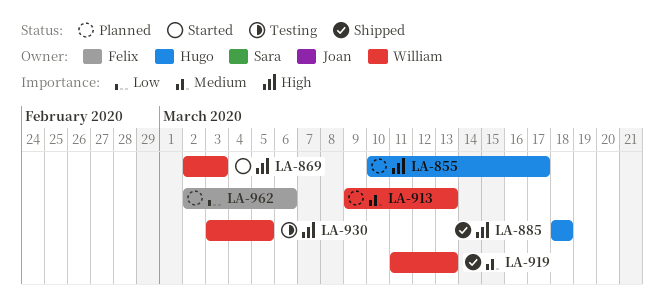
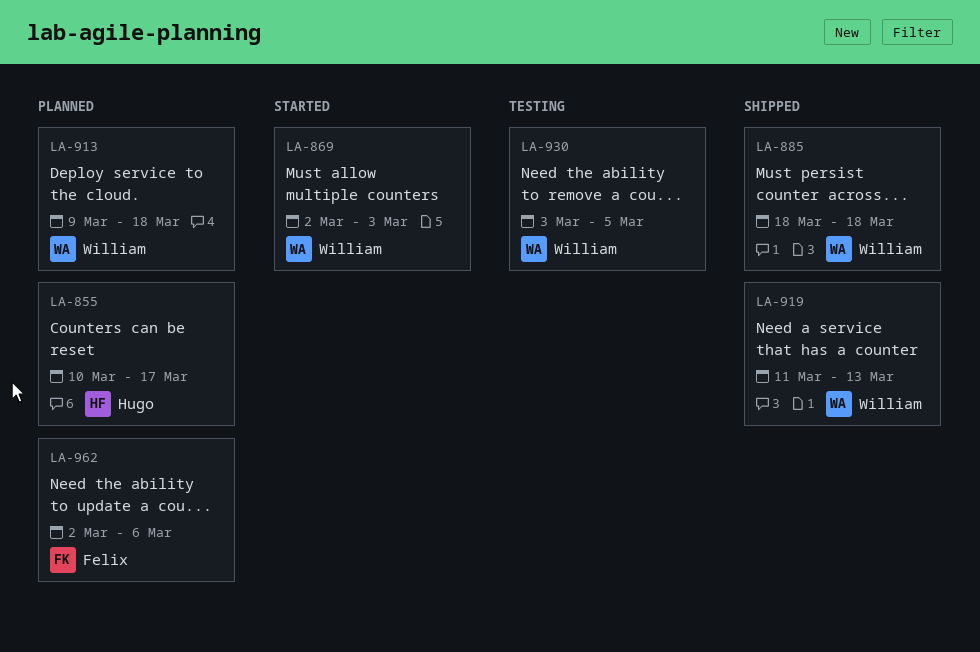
LA-885, owner: Hugo -> William
LA-913, due: Mar 13 -> Mar 18

